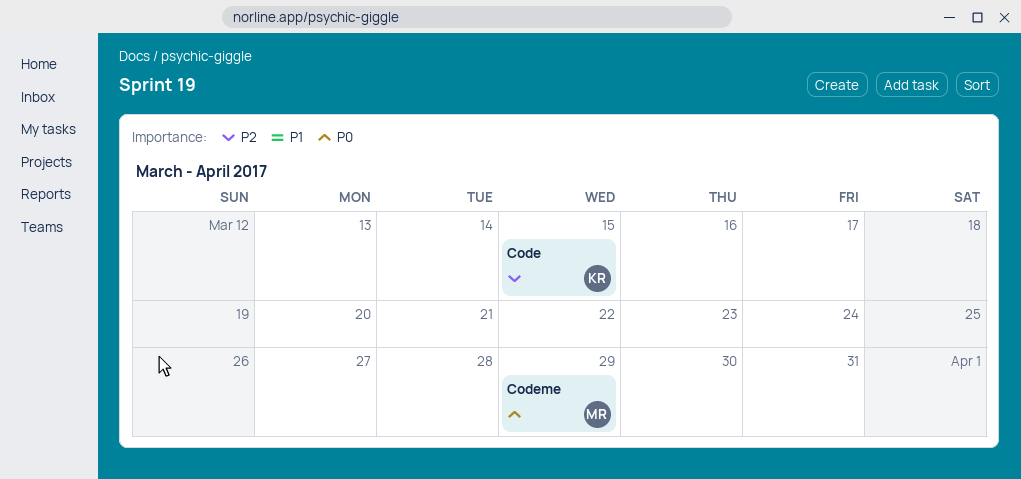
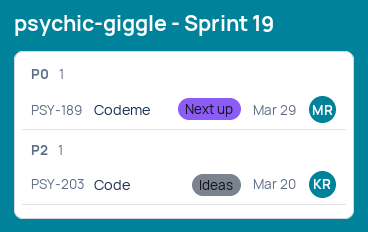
Code, due: Mar 15 -> Mar 20

